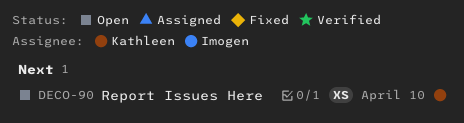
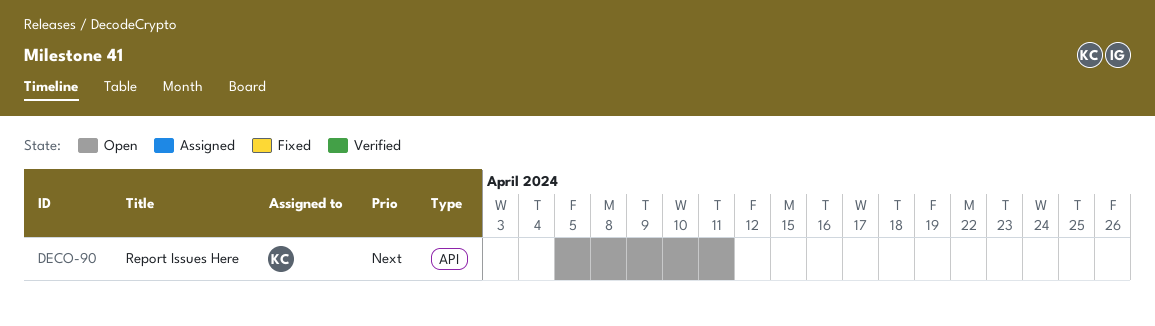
DECO-90, due: Apr 10 -> Apr 11

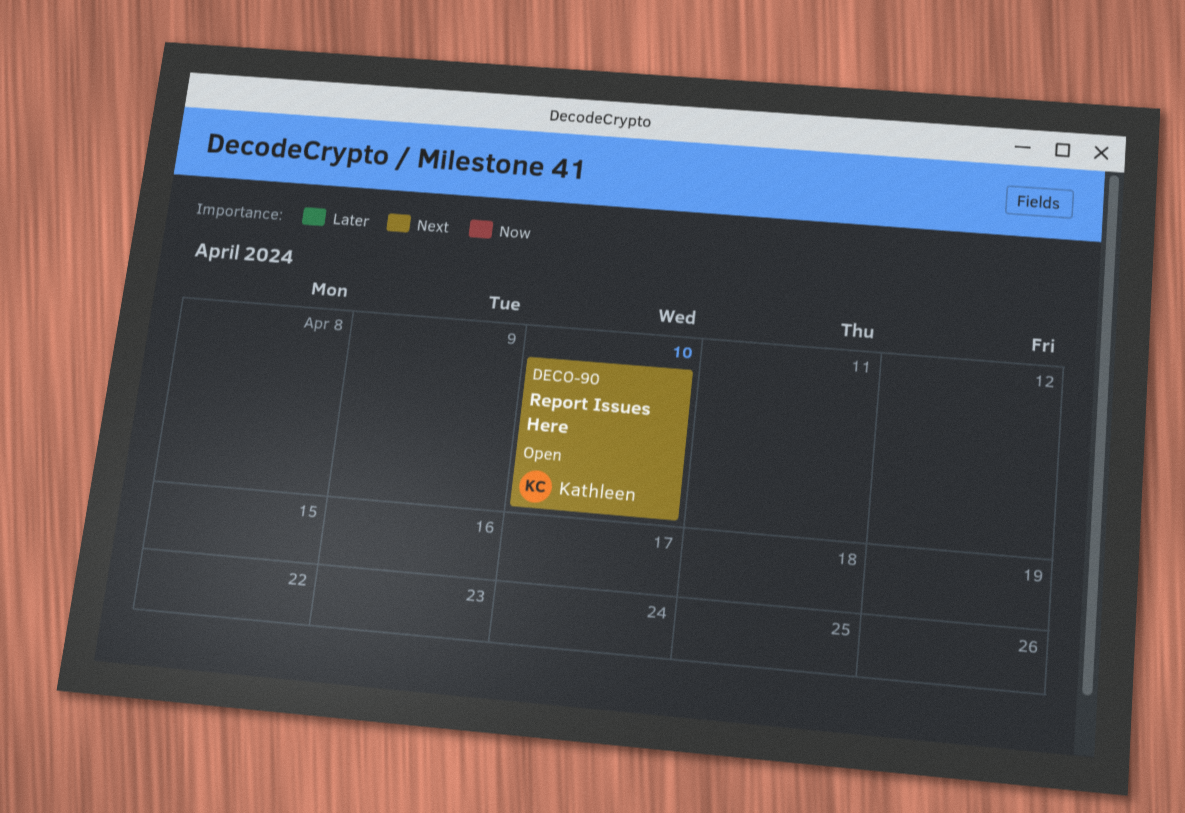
DECO-90, due: Apr 11 -> Apr 10

